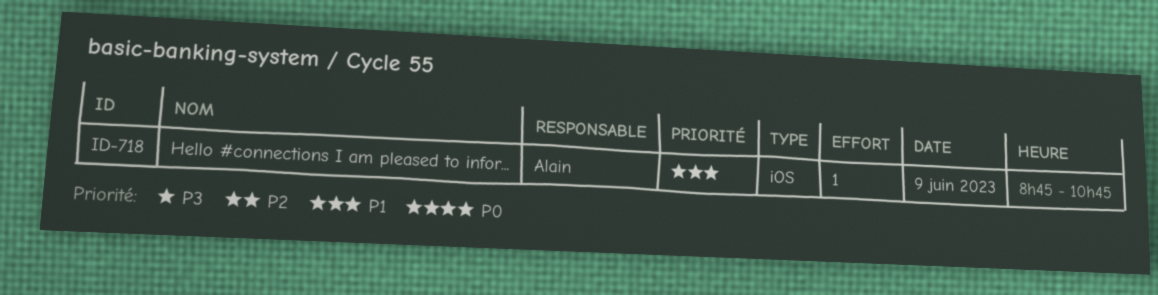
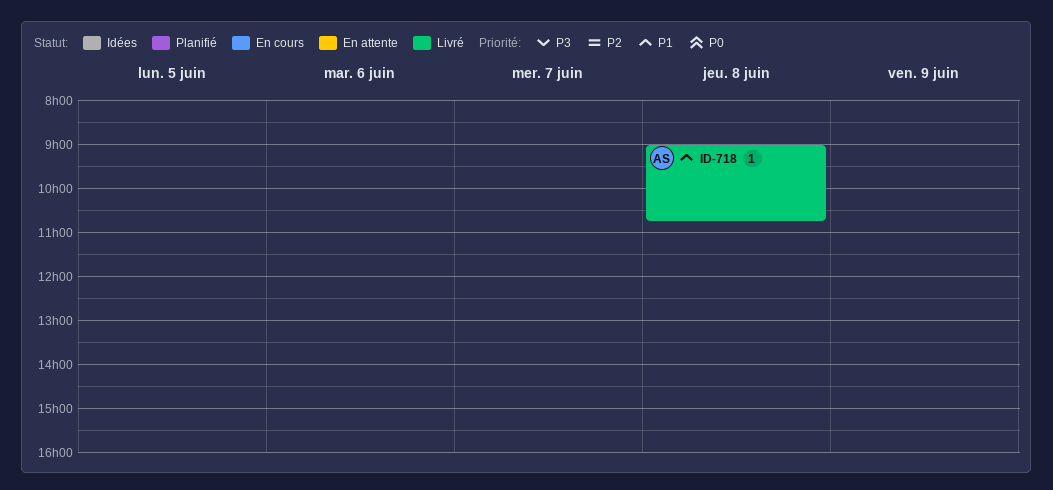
ID-718, day: Jun 9 -> Jun 8
ID-718, begins: 08:45 -> 09:00

